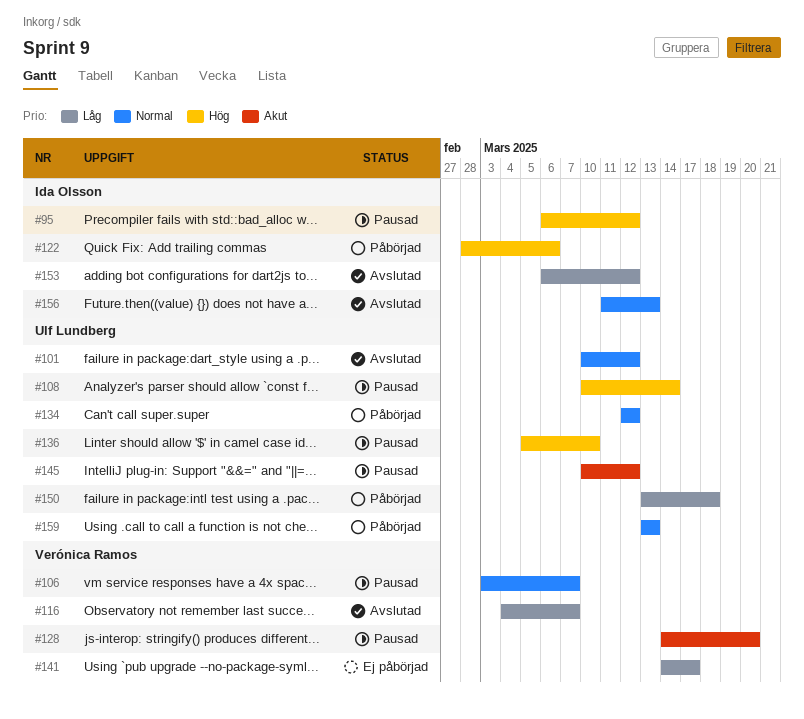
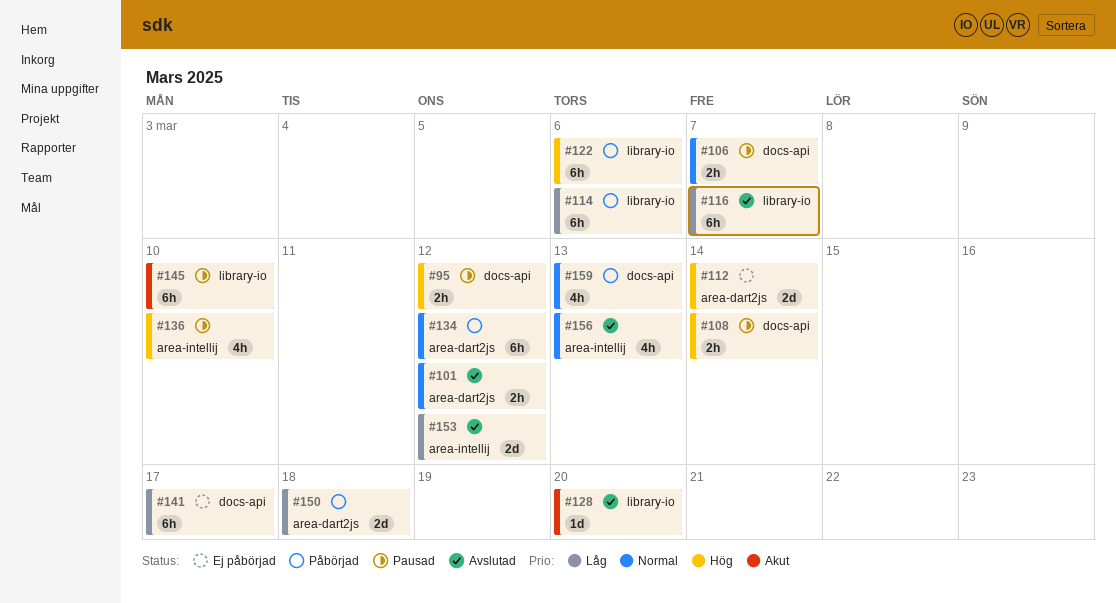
#112: none -> present
#114: none -> present
#128, status: Pausad -> Avslutad
#145, due: Mar 12 -> Mar 10

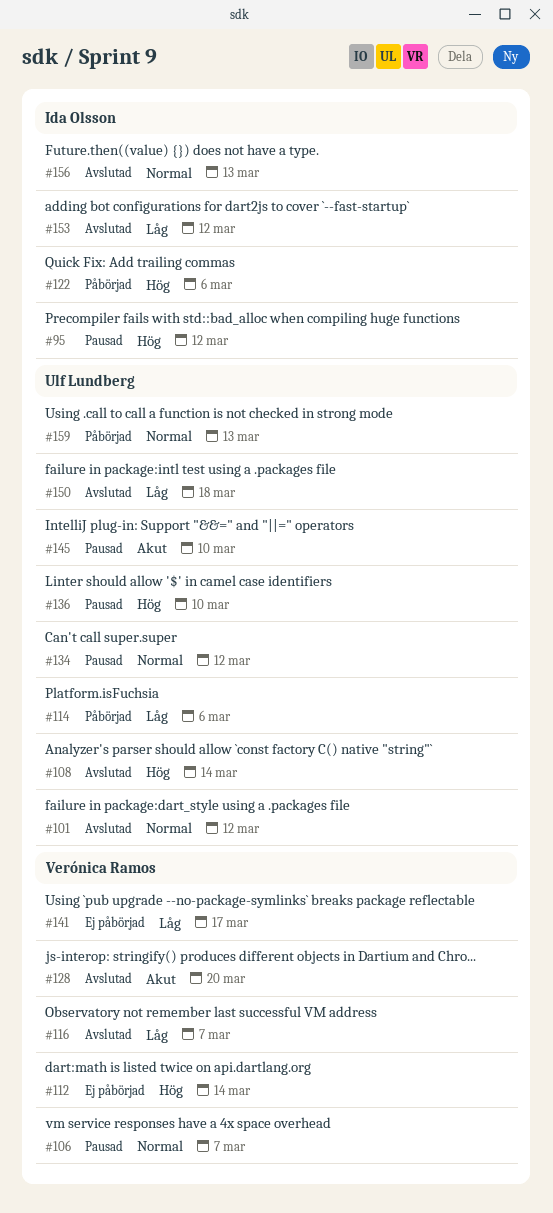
#108, status: Pausad -> Avslutad
#134, status: Påbörjad -> Pausad
#150, status: Påbörjad -> Avslutad

